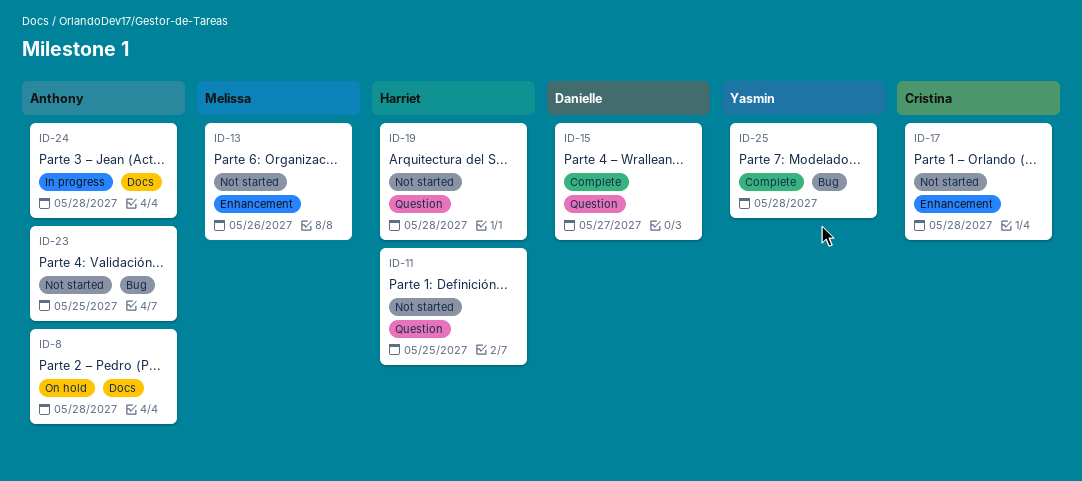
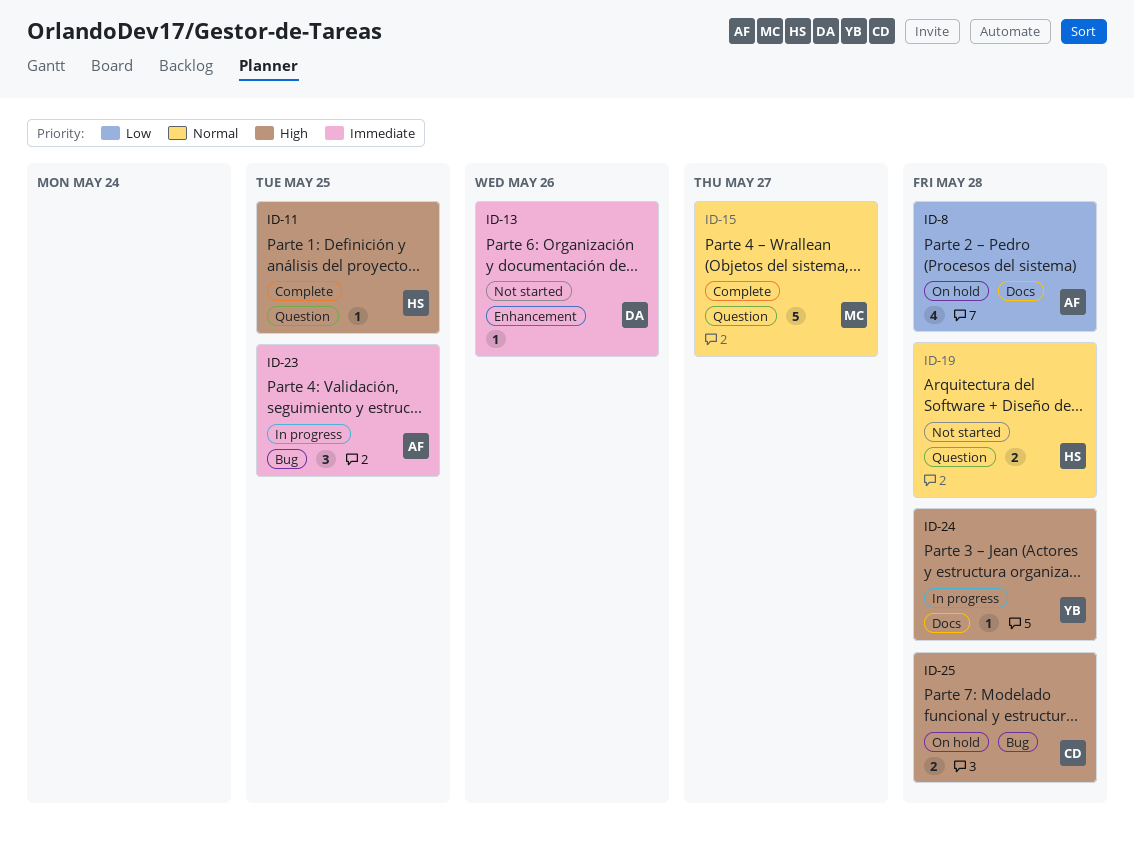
ID-11, status: Not started -> Complete
ID-13, owner: Melissa -> Danielle
ID-15, owner: Danielle -> Melissa
ID-17: present -> none
ID-23, status: Not started -> In progress
ID-24, owner: Anthony -> Yasmin
ID-25, status: Complete -> On hold
ID-25, owner: Yasmin -> Cristina

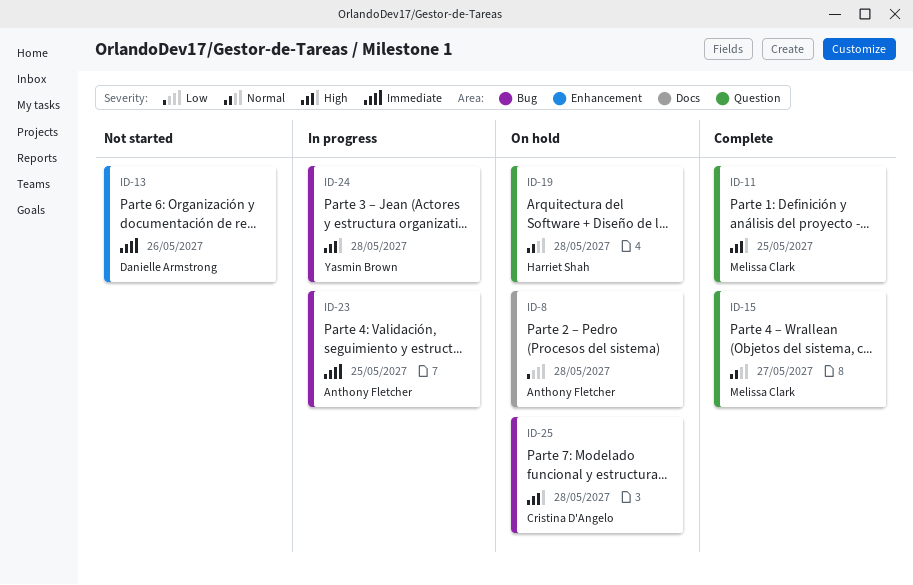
ID-11, owner: Harriet Shah -> Melissa Clark
ID-19, status: Not started -> On hold
ID-24, label: Docs -> Bug

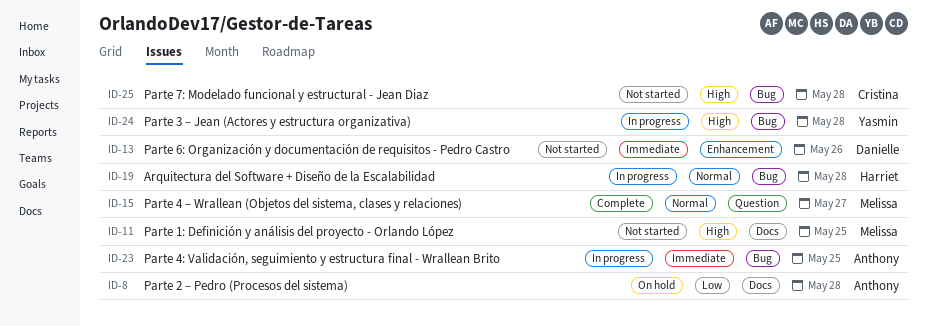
ID-11, status: Complete -> Not started
ID-11, label: Question -> Docs
ID-19, status: On hold -> In progress
ID-19, label: Question -> Bug
ID-25, status: On hold -> Not started

